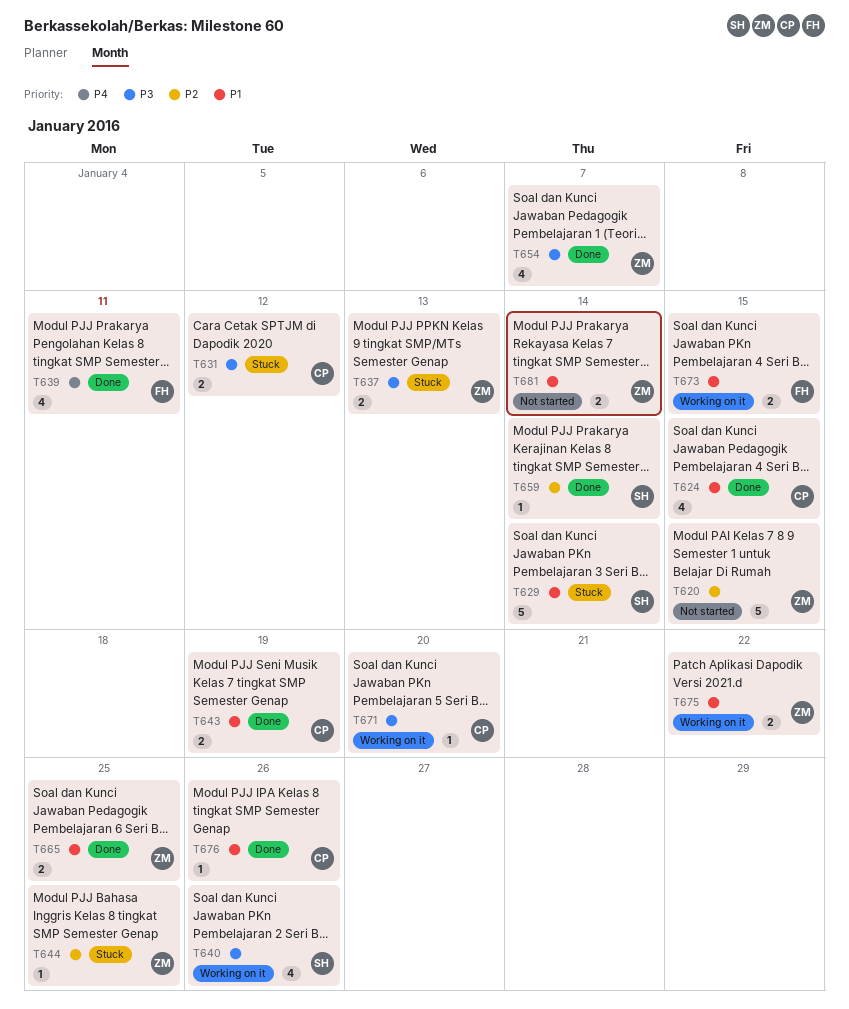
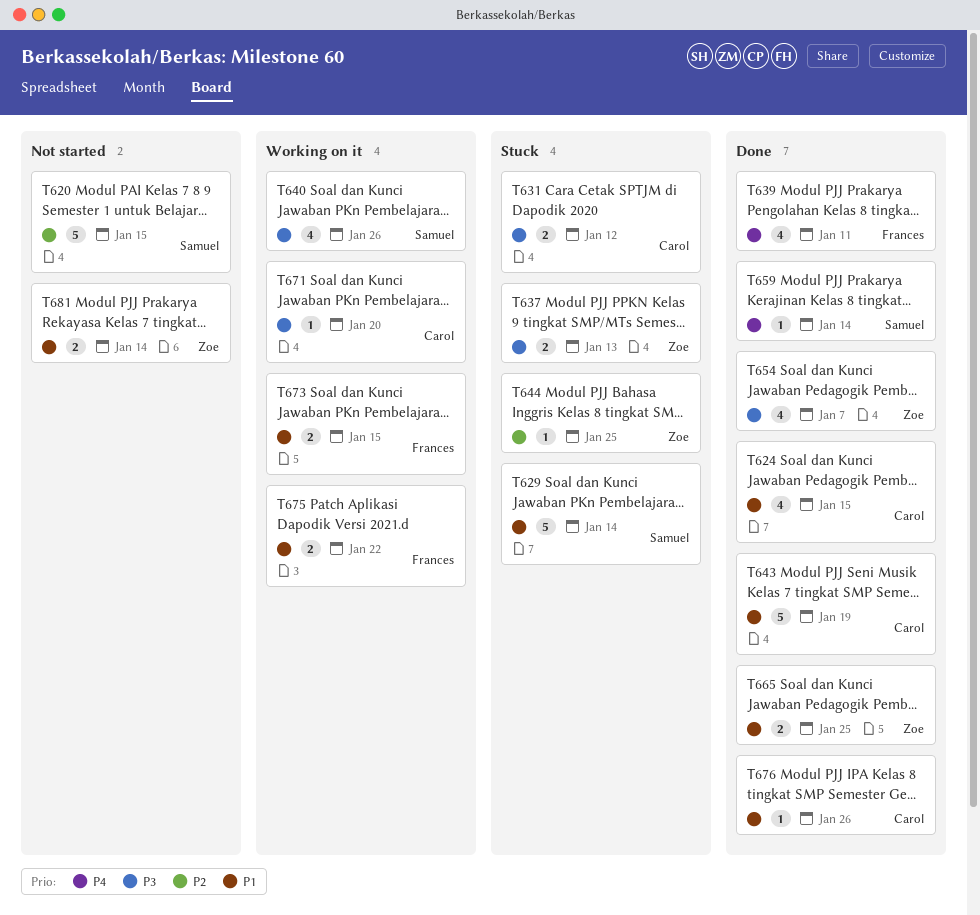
T620, owner: Zoe -> Samuel
T643, estimate: 2 -> 5
T659, priority: P2 -> P4
T675, owner: Zoe -> Frances

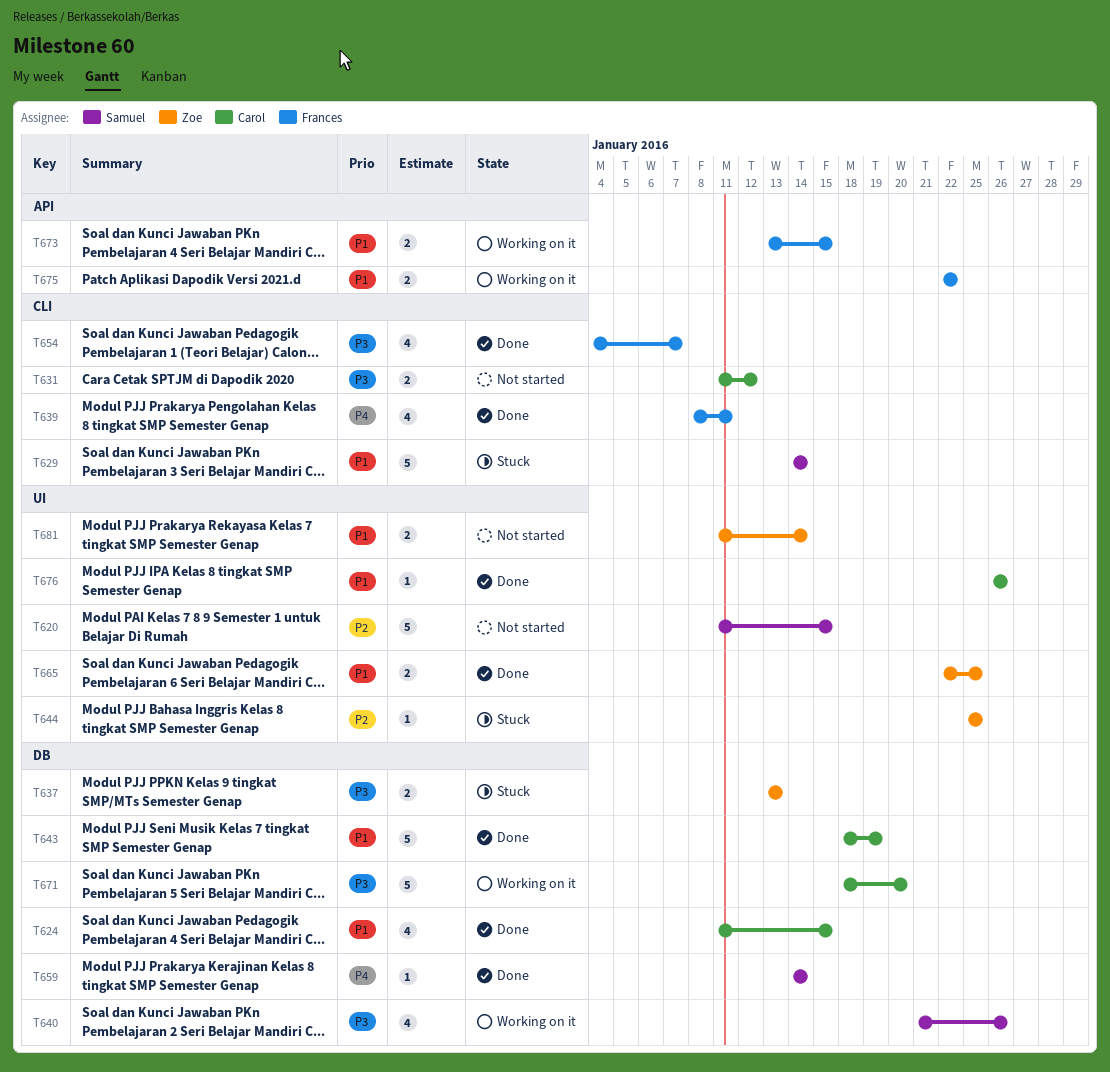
T631, status: Stuck -> Not started
T654, owner: Zoe -> Frances
T671, estimate: 1 -> 5

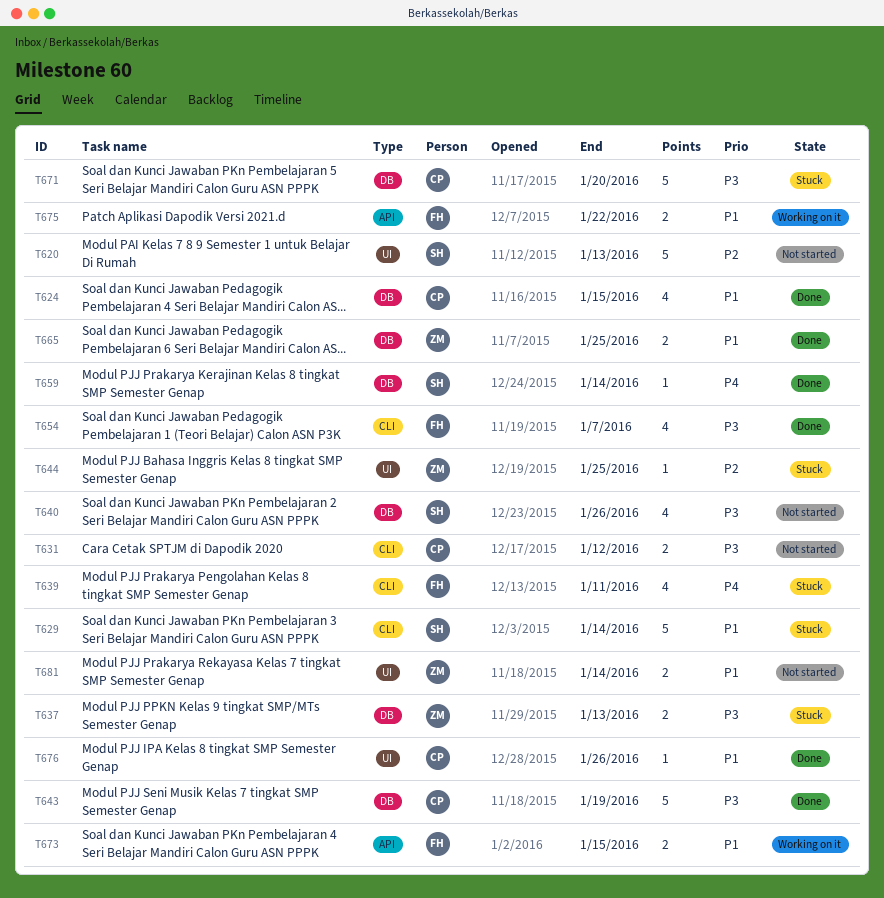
T620, due: Jan 15 -> Jan 13
T639, status: Done -> Stuck
T640, status: Working on it -> Not started
T643, priority: P1 -> P3
T665, label: UI -> DB
T671, status: Working on it -> Stuck

